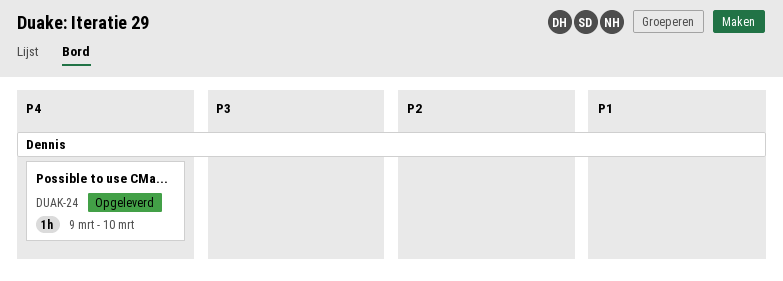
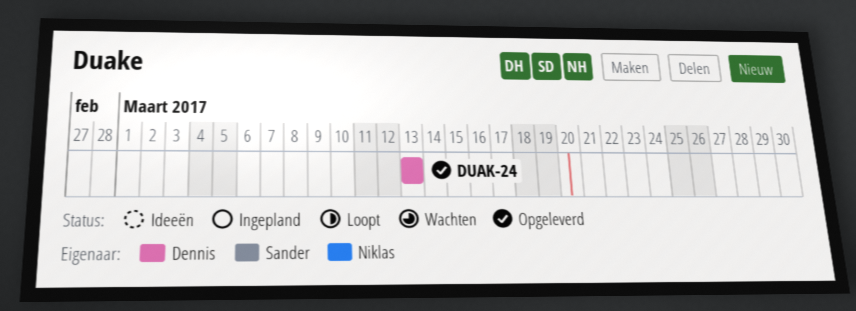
DUAK-24, start: Mar 9 -> Mar 13
DUAK-24, due: Mar 10 -> Mar 13

